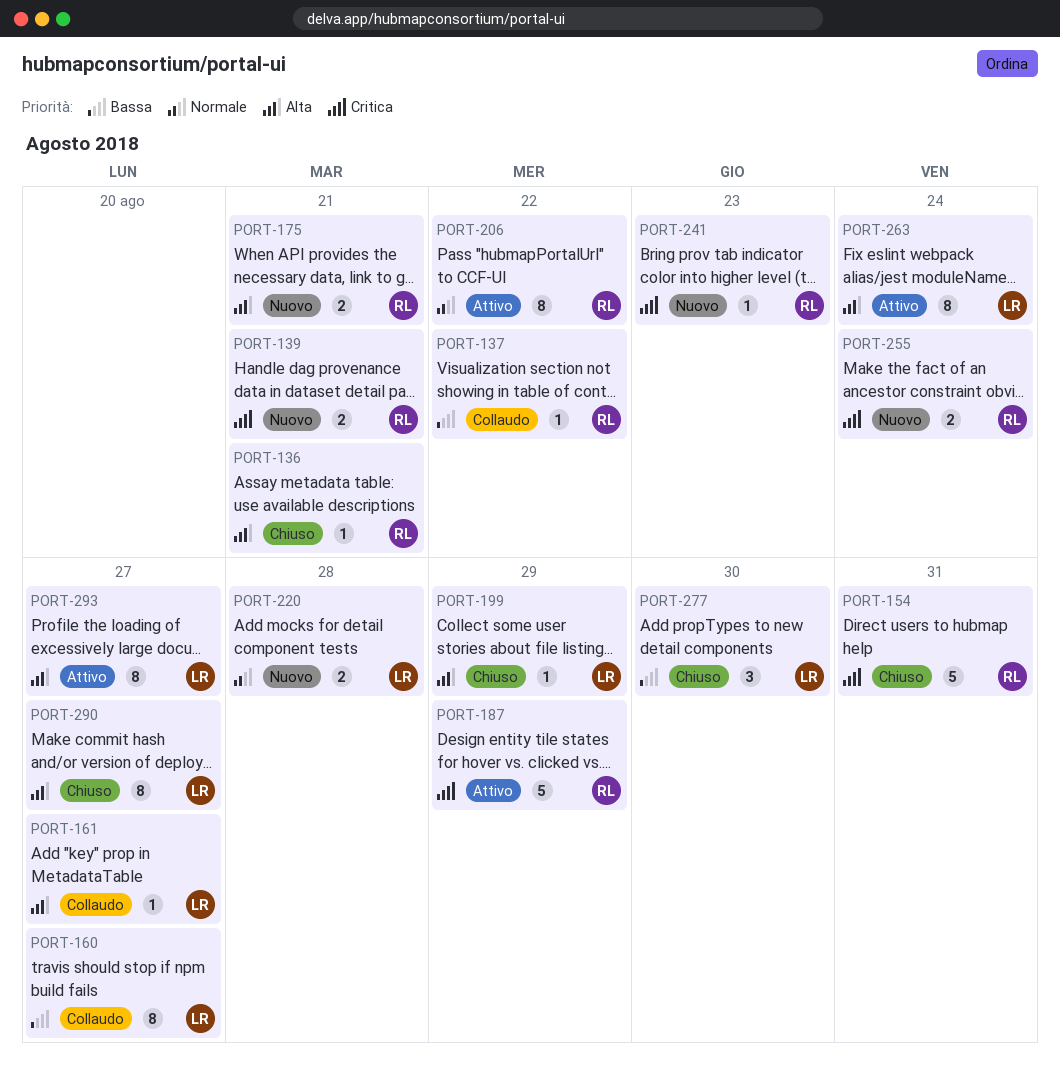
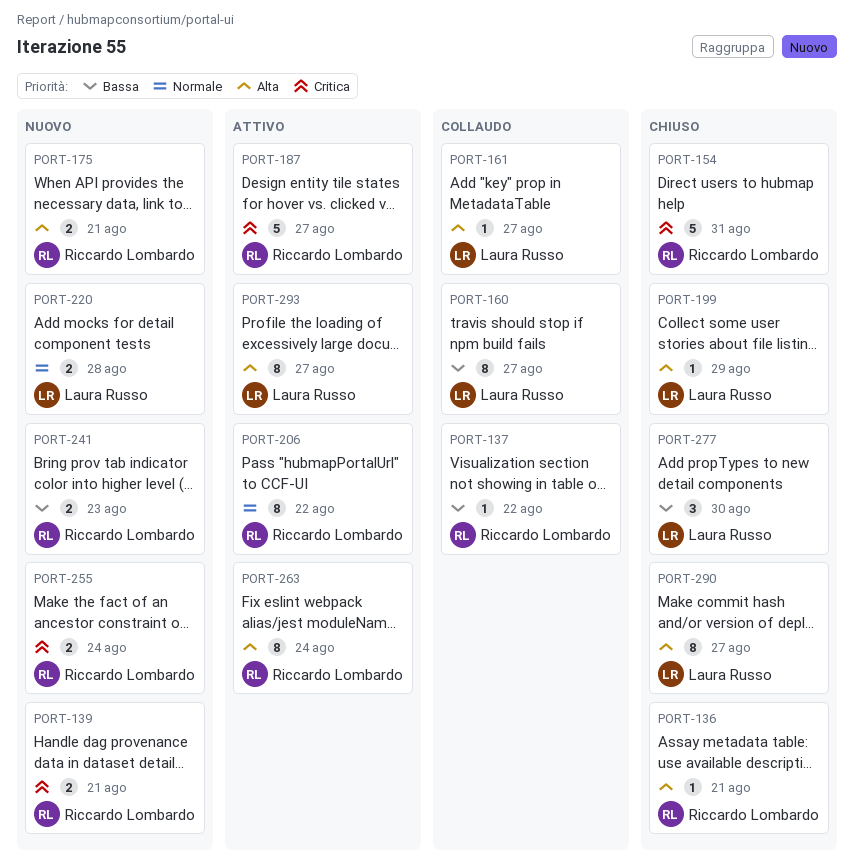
PORT-187, due: Aug 29 -> Aug 27
PORT-241, priority: Critica -> Bassa
PORT-241, estimate: 1 -> 2
PORT-263, owner: Laura Russo -> Riccardo Lombardo

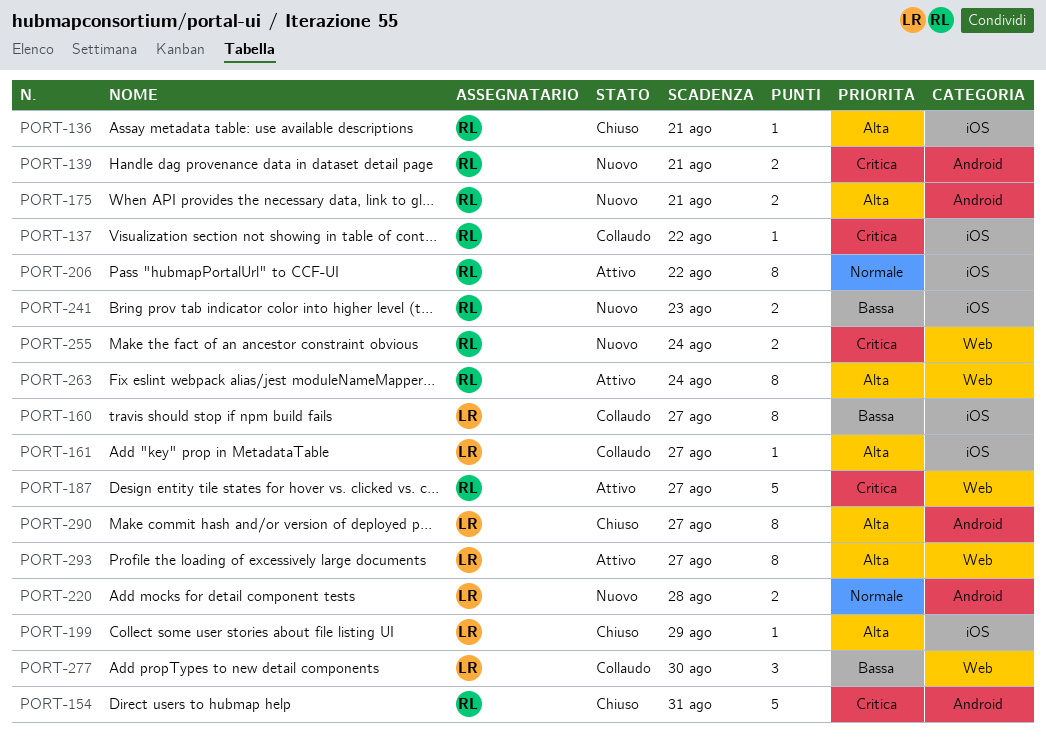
PORT-137, priority: Bassa -> Critica
PORT-277, status: Chiuso -> Collaudo

